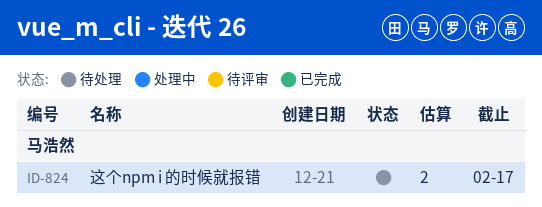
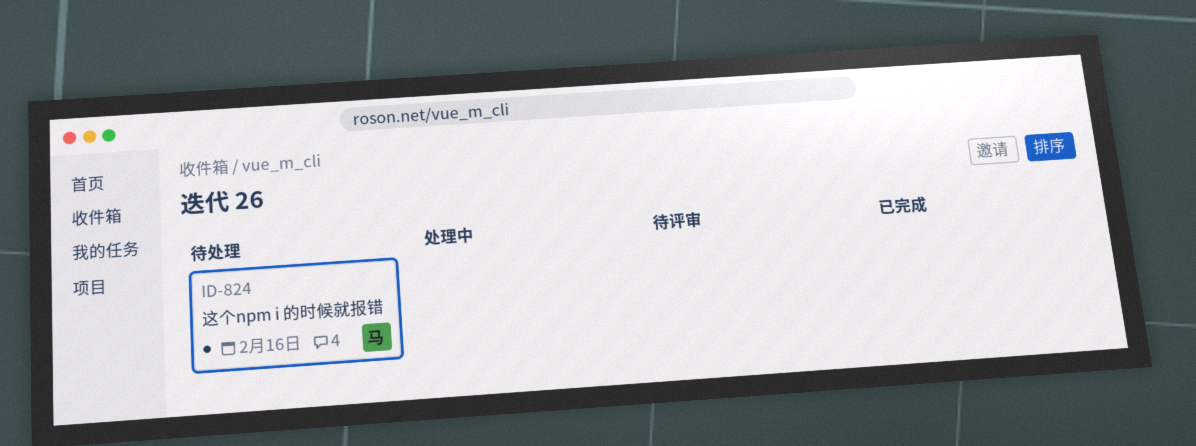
ID-824, estimate: 2 -> 1
ID-824, due: Feb 17 -> Feb 16

